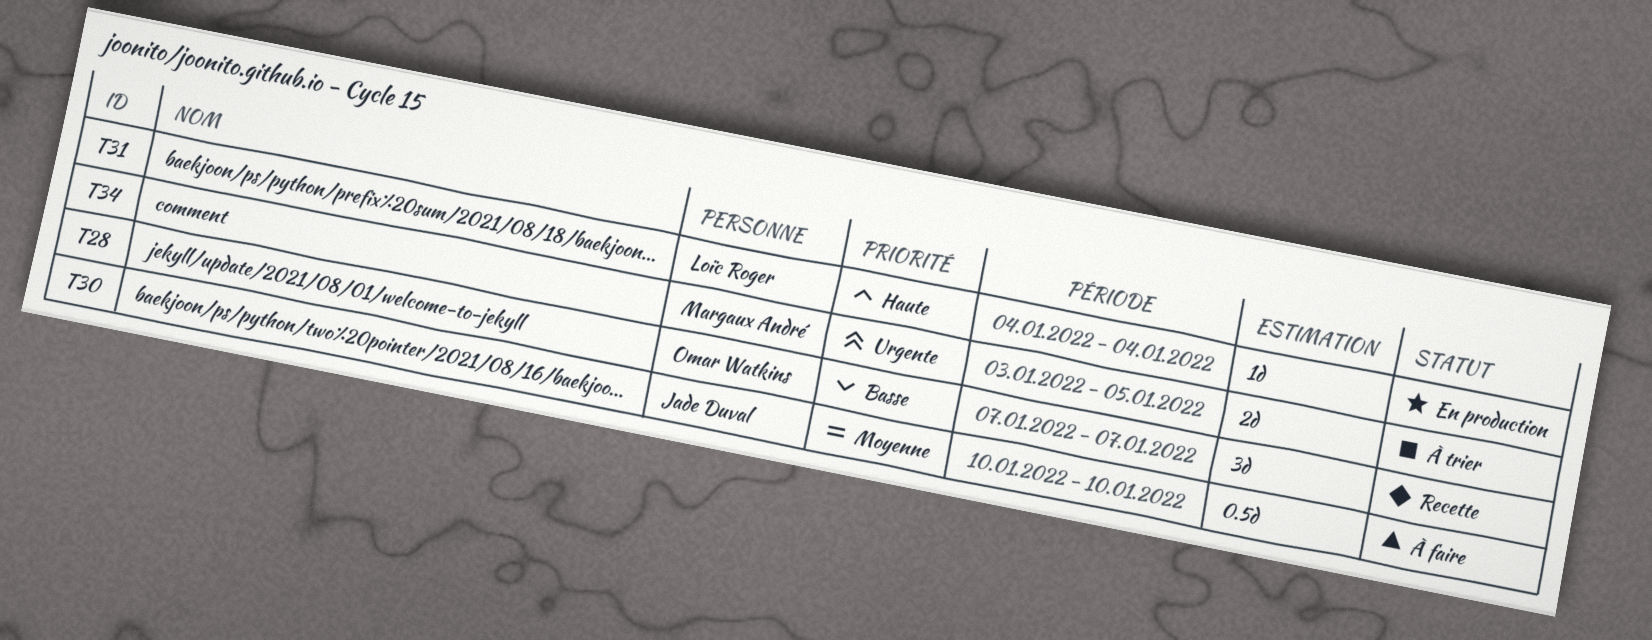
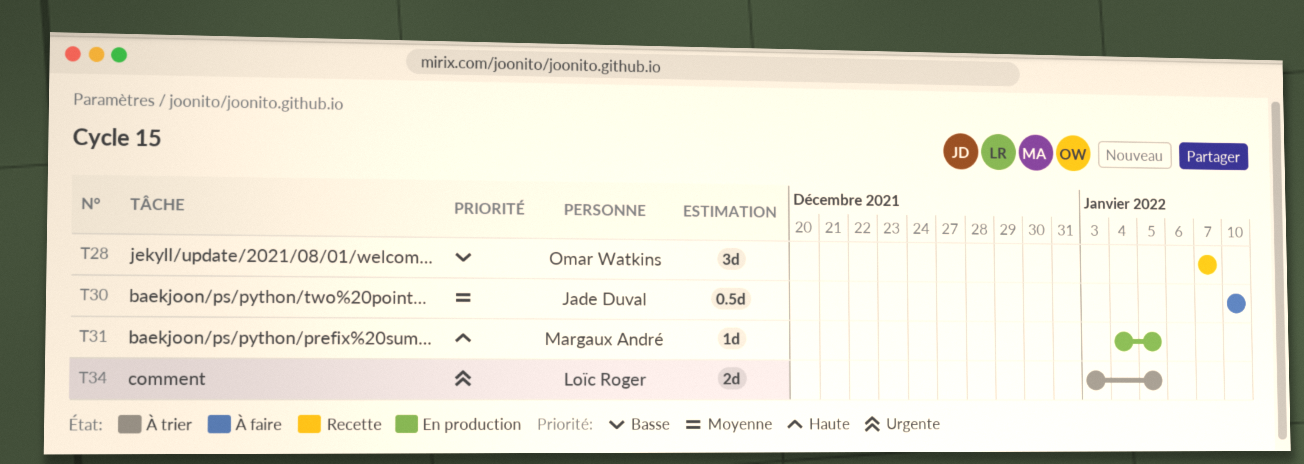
T31, owner: Loïc Roger -> Margaux André
T31, due: Jan 4 -> Jan 5
T34, owner: Margaux André -> Loïc Roger

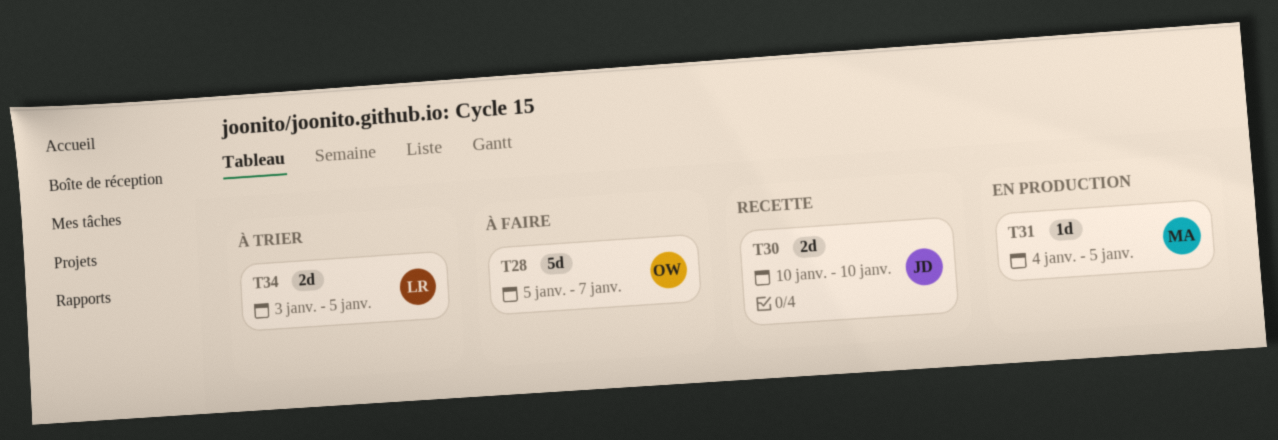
T28, status: Recette -> À faire
T28, estimate: 3d -> 5d
T28, start: Jan 7 -> Jan 5
T30, status: À faire -> Recette
T30, estimate: 0.5d -> 2d

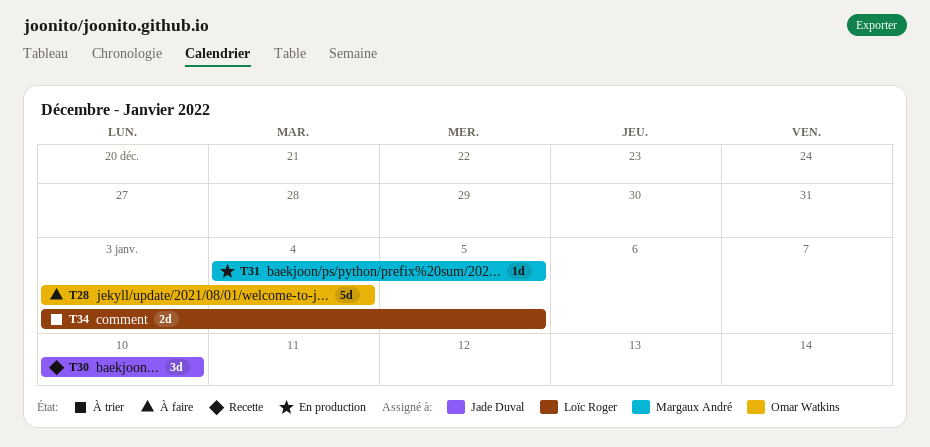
T28, start: Jan 5 -> Jan 3
T28, due: Jan 7 -> Jan 4
T30, estimate: 2d -> 3d

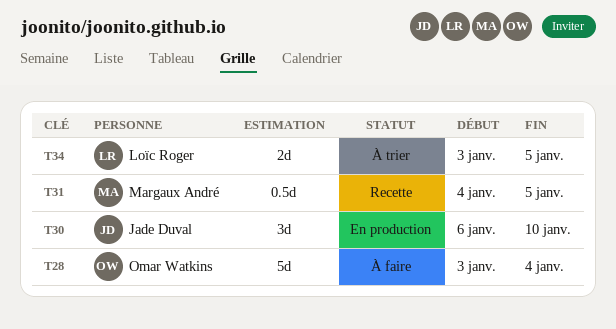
T30, status: Recette -> En production
T30, start: Jan 10 -> Jan 6
T31, status: En production -> Recette
T31, estimate: 1d -> 0.5d

